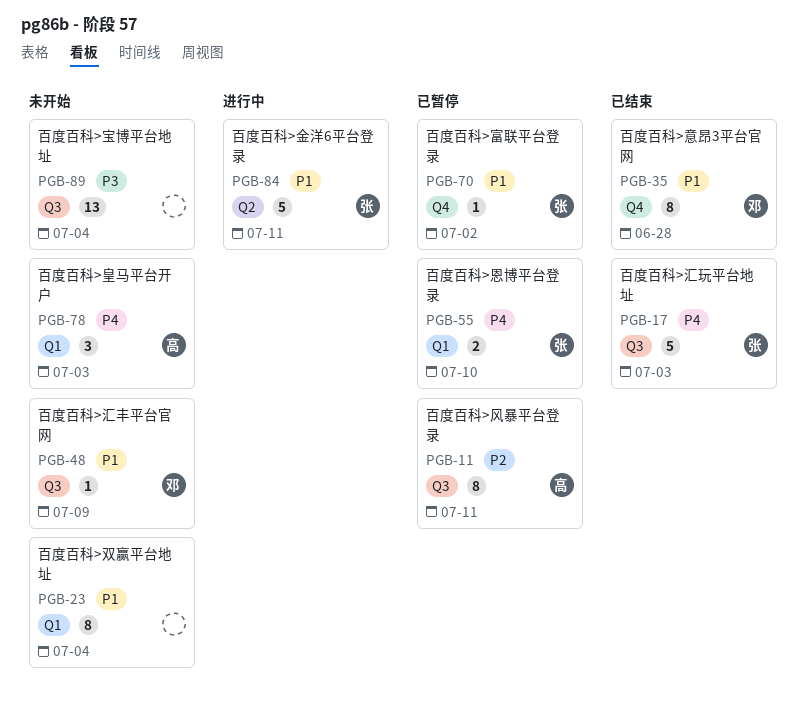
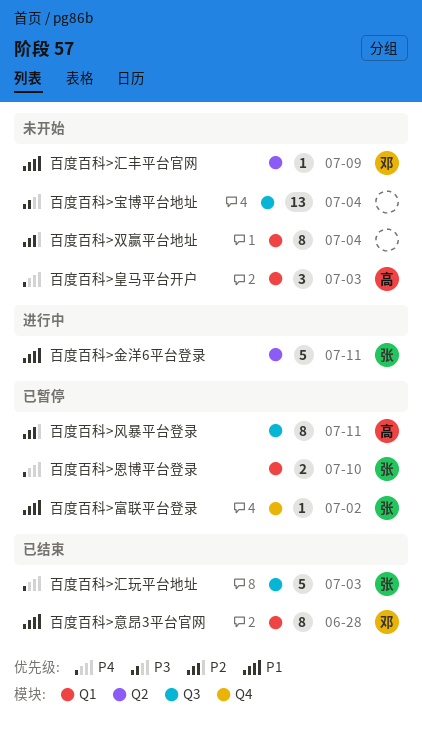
百度百科>双赢平台地址, priority: P1 -> P2
百度百科>意昂3平台官网, label: Q4 -> Q1
百度百科>汇丰平台官网, label: Q3 -> Q2

